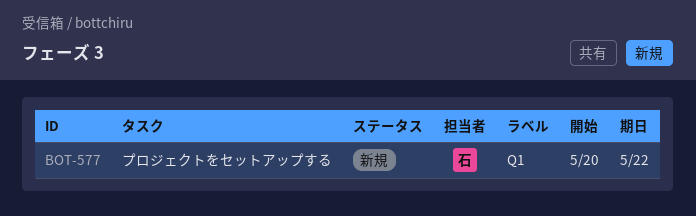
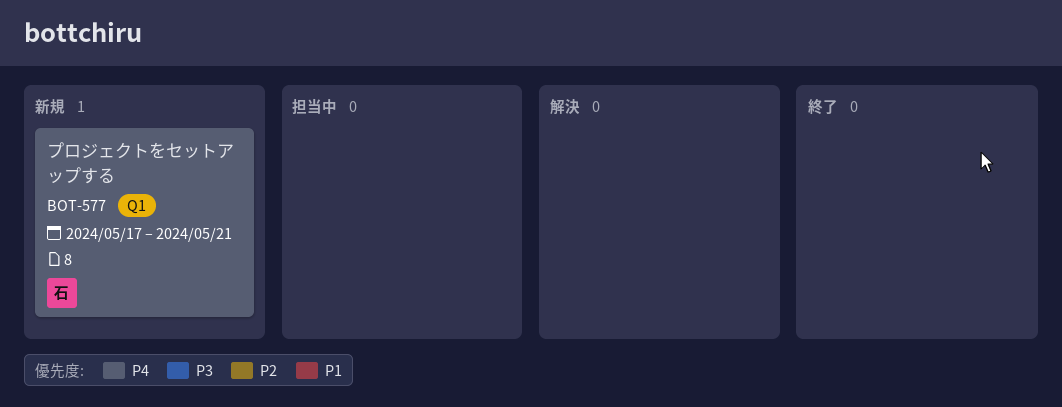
BOT-577, start: May 20 -> May 17
BOT-577, due: May 22 -> May 21

